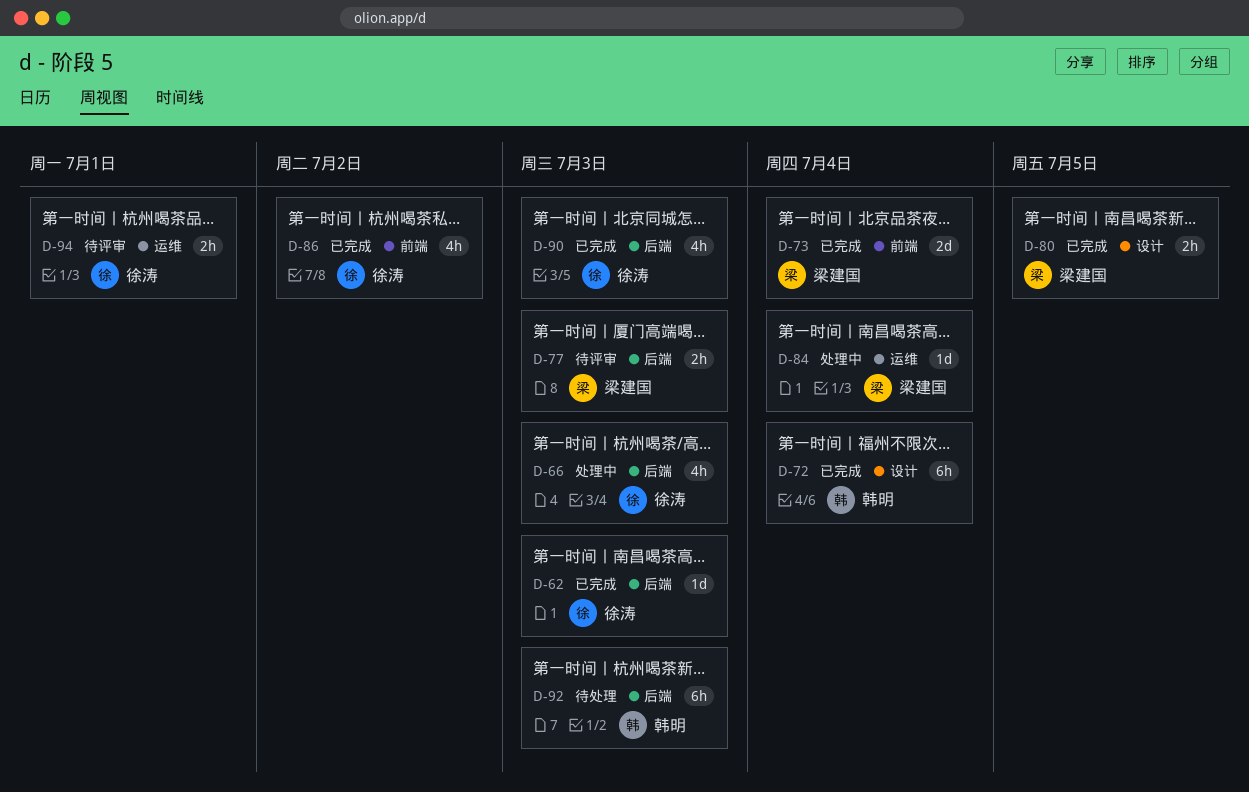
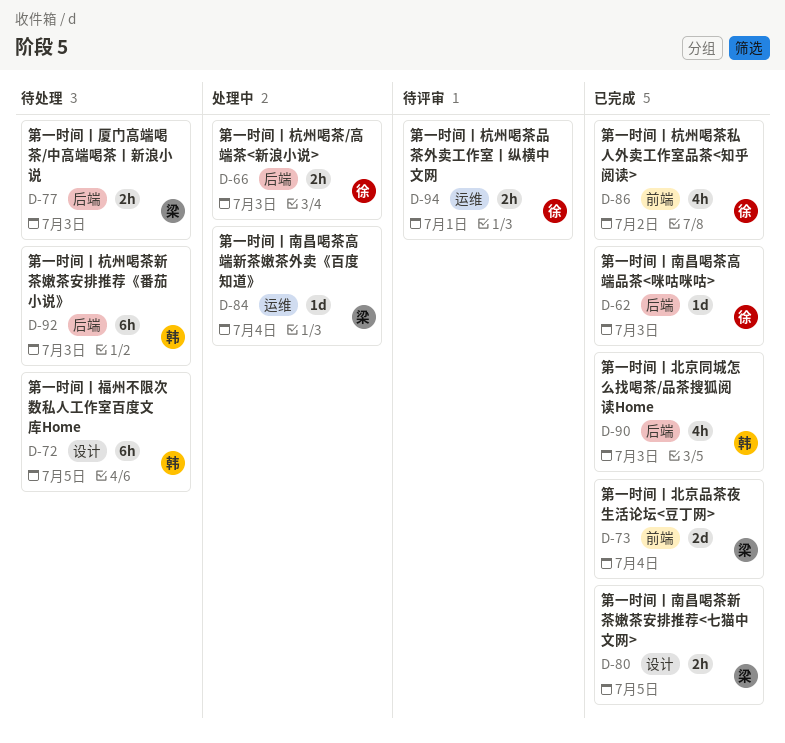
D-66, estimate: 4h -> 2h
D-72, status: 已完成 -> 待处理
D-72, due: Jul 4 -> Jul 5
D-77, status: 待评审 -> 待处理
D-90, owner: 徐涛 -> 韩明

